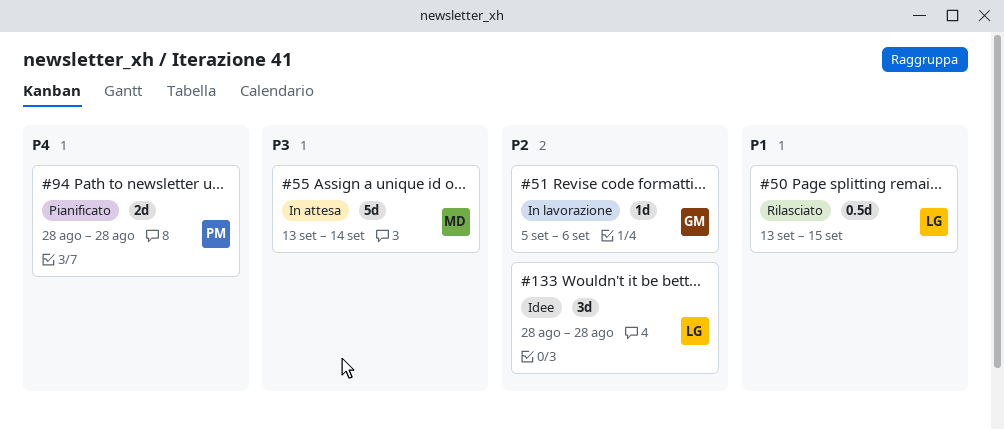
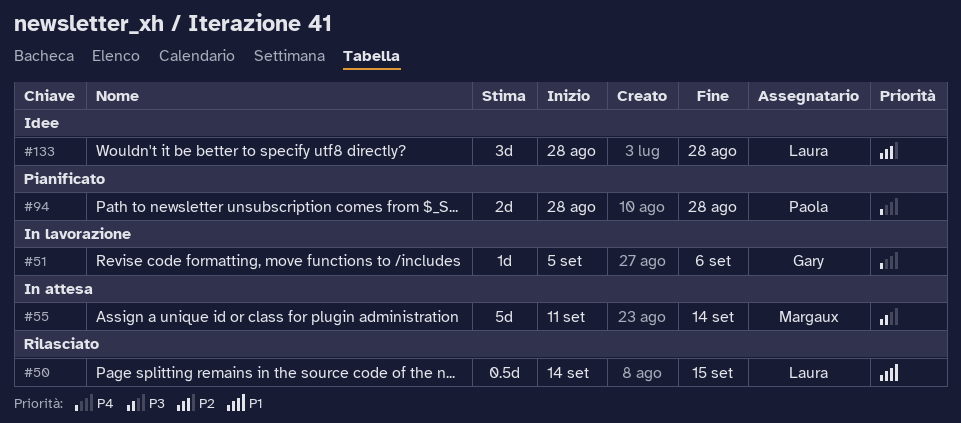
#50, start: Sep 13 -> Sep 14
#51, priority: P2 -> P4
#55, start: Sep 13 -> Sep 11

